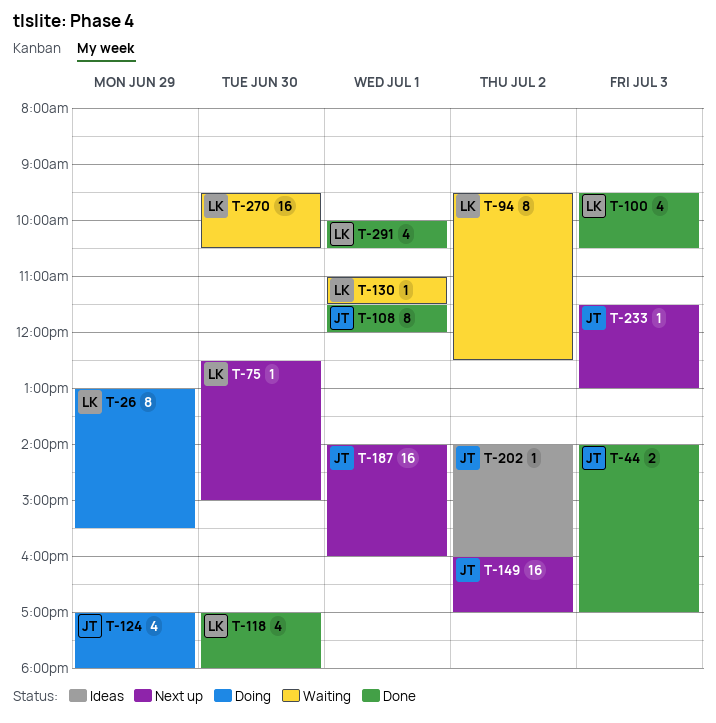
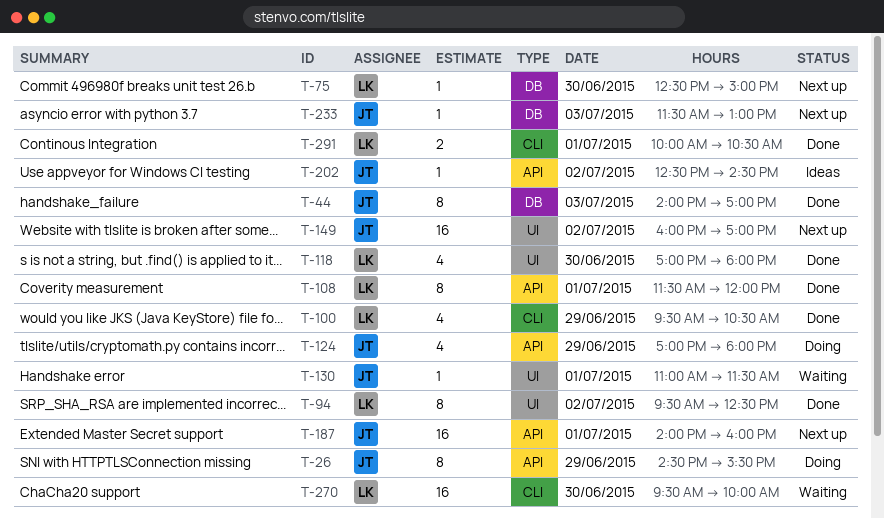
T-26, owner: LK -> JT
T-26, begins: 13:00 -> 14:30
T-44, estimate: 2 -> 8
T-94, status: Waiting -> Done
T-100, day: Jul 3 -> Jun 29
T-108, owner: JT -> LK
T-130, owner: LK -> JT
T-202, begins: 14:00 -> 12:30
T-202, ends: 16:00 -> 14:30
T-270, ends: 10:30 -> 10:00
T-291, estimate: 4 -> 2

